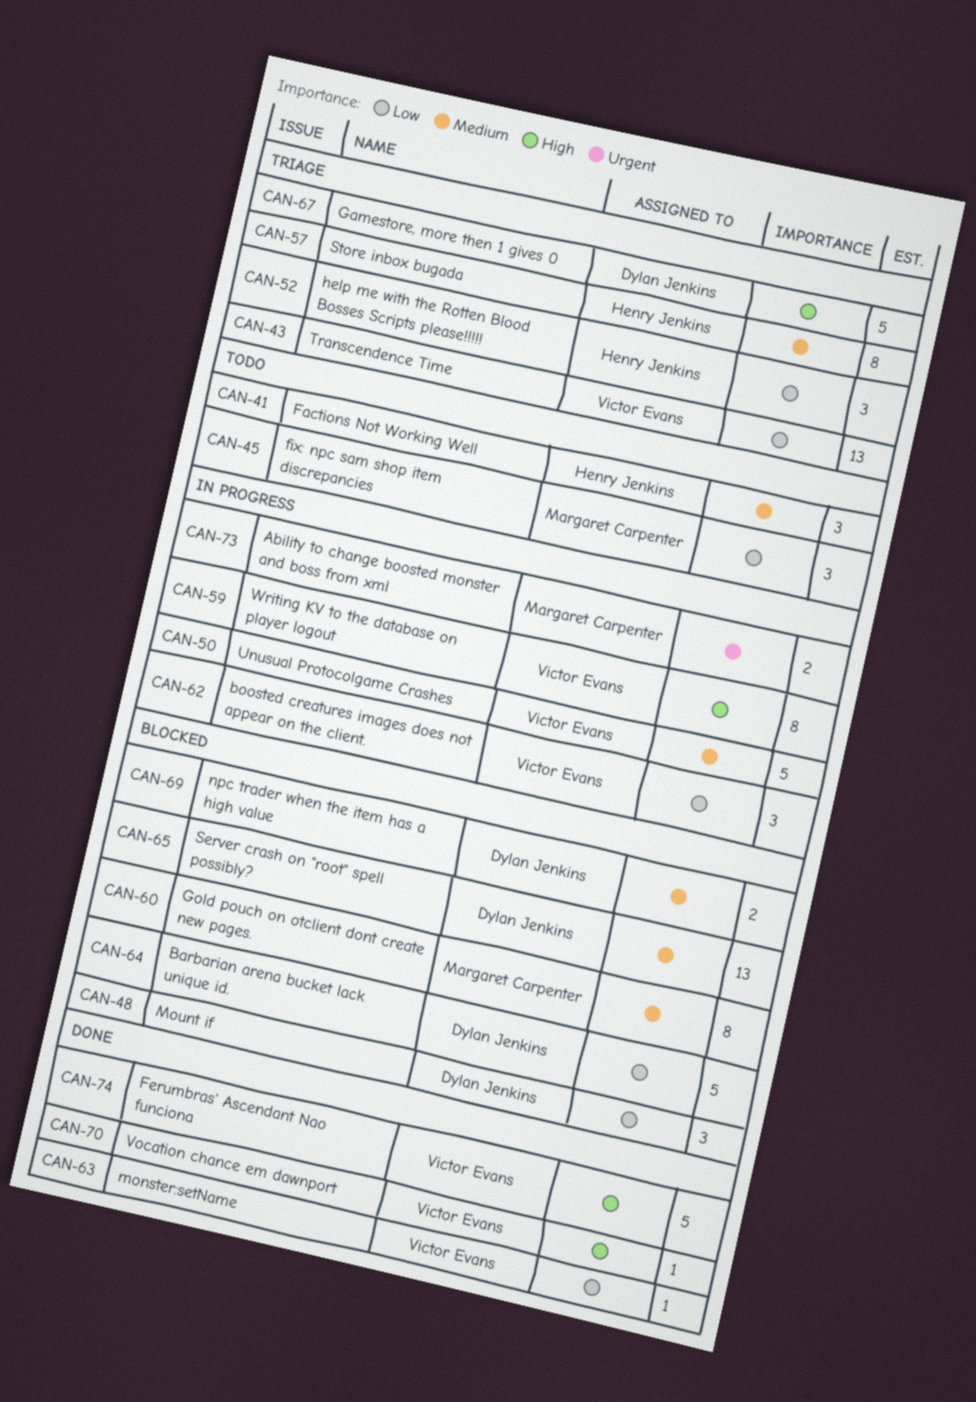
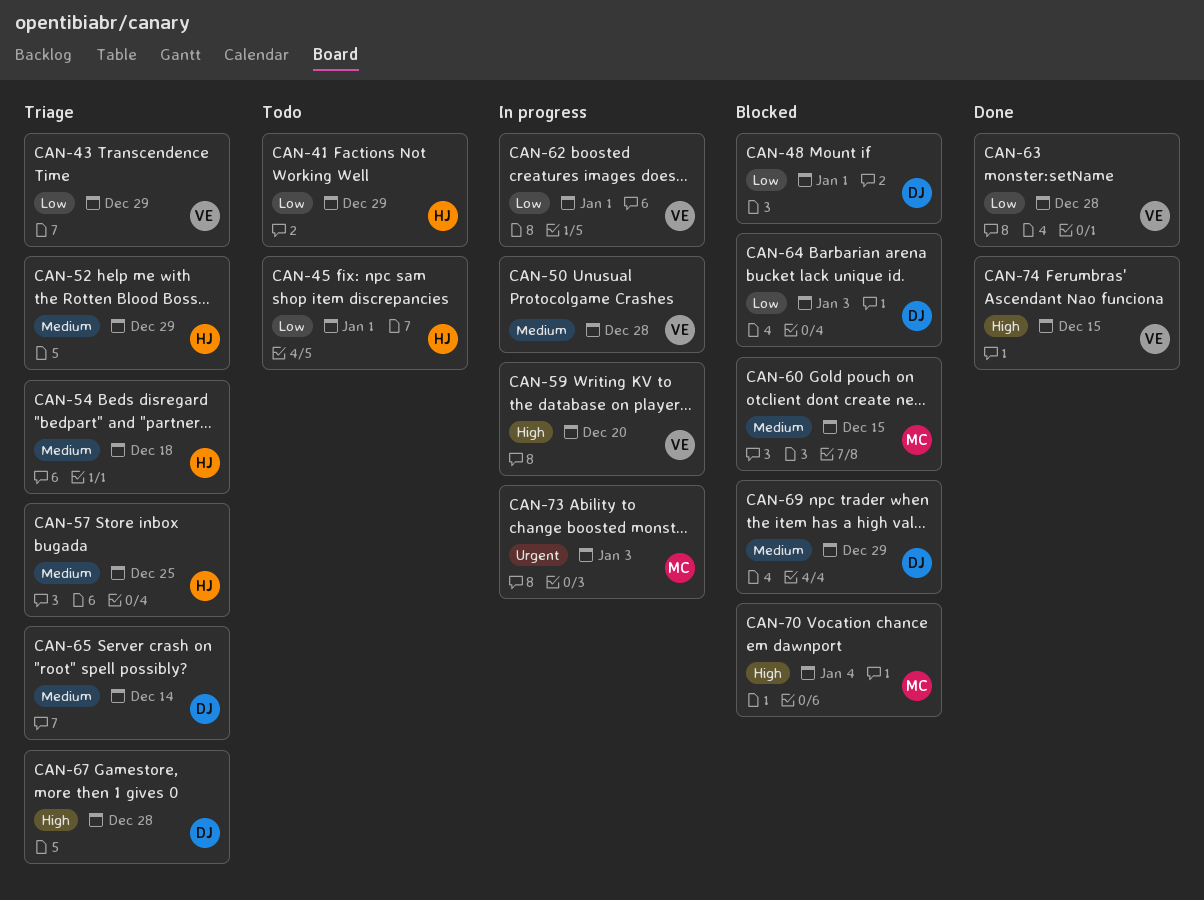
CAN-41, priority: Medium -> Low
CAN-45, owner: Margaret Carpenter -> Henry Jenkins
CAN-52, priority: Low -> Medium
CAN-54: none -> present
CAN-65, status: Blocked -> Triage
CAN-70, status: Done -> Blocked
CAN-70, owner: Victor Evans -> Margaret Carpenter

